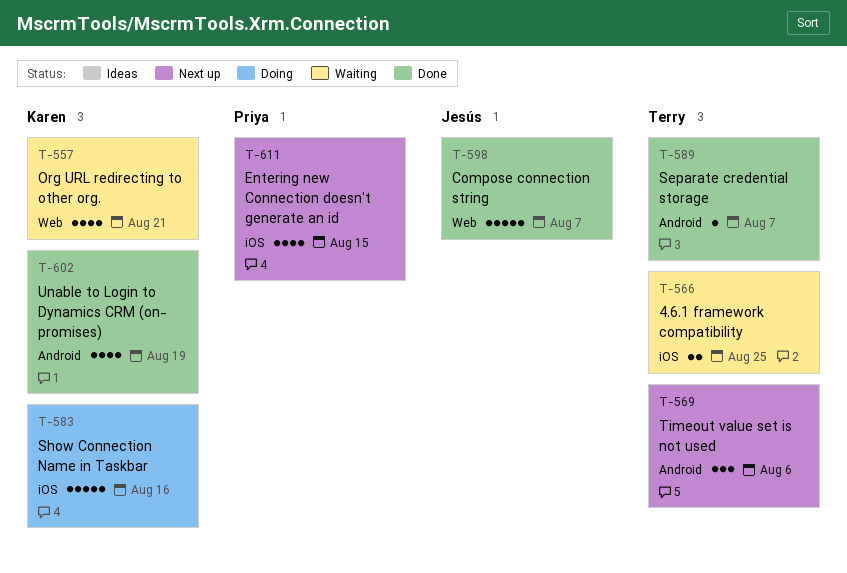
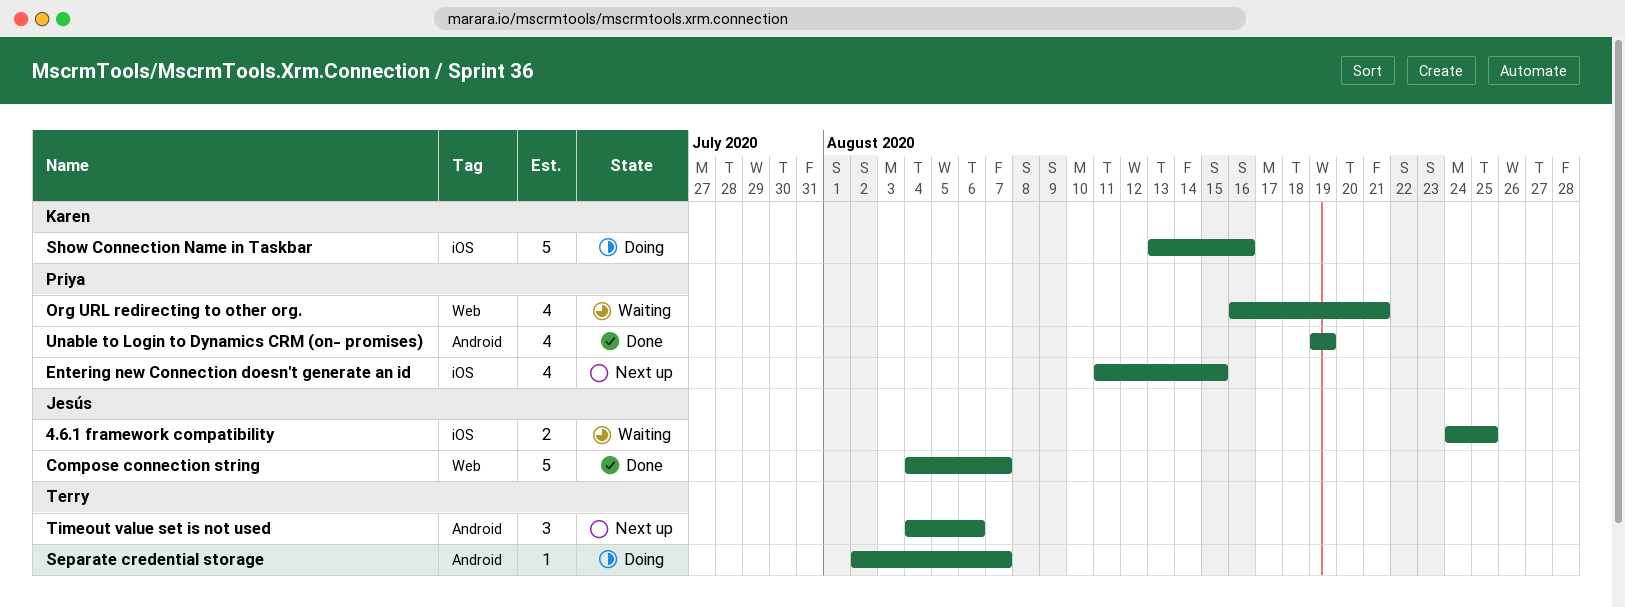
4.6.1 framework compatibility, owner: Terry -> Jesús
Org URL redirecting to other org., owner: Karen -> Priya
Separate credential storage, status: Done -> Doing
Unable to Login to Dynamics CRM (on- promises), owner: Karen -> Priya

